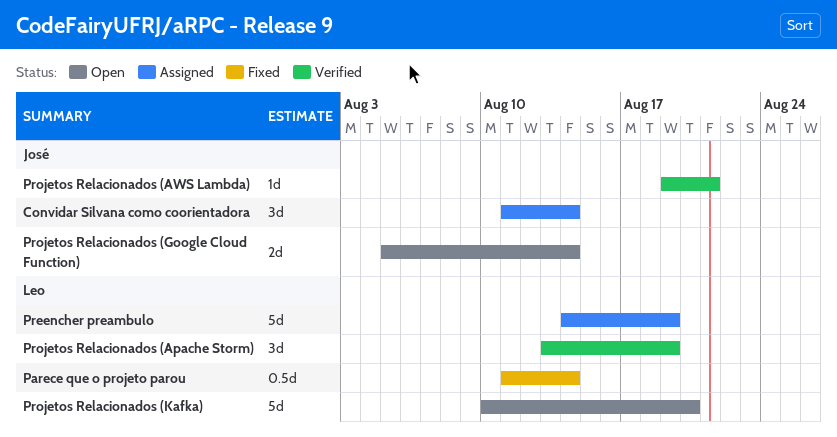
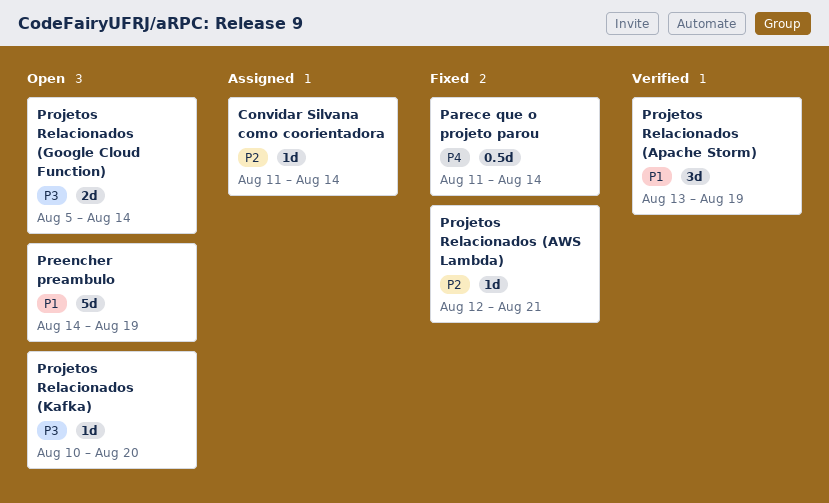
Convidar Silvana como coorientadora, estimate: 3d -> 1d
Preencher preambulo, status: Assigned -> Open
Projetos Relacionados (AWS Lambda), status: Verified -> Fixed
Projetos Relacionados (AWS Lambda), start: Aug 19 -> Aug 12
Projetos Relacionados (Kafka), estimate: 5d -> 1d

